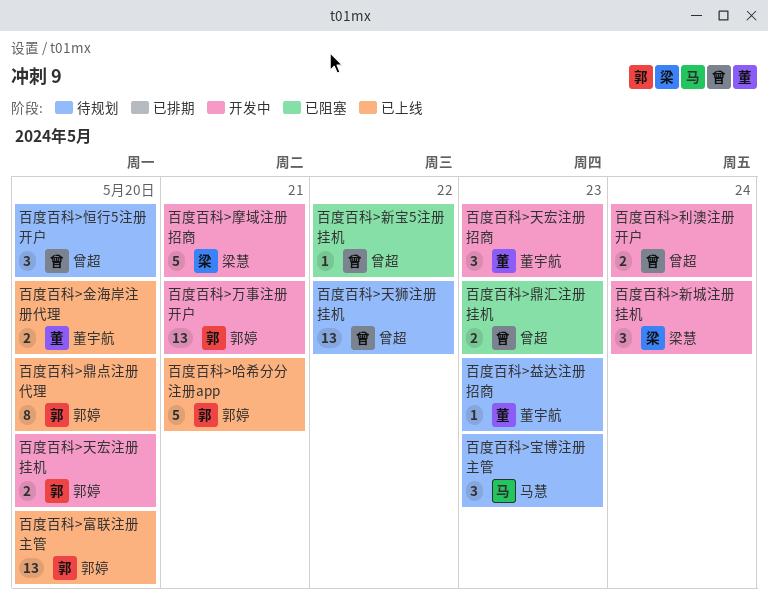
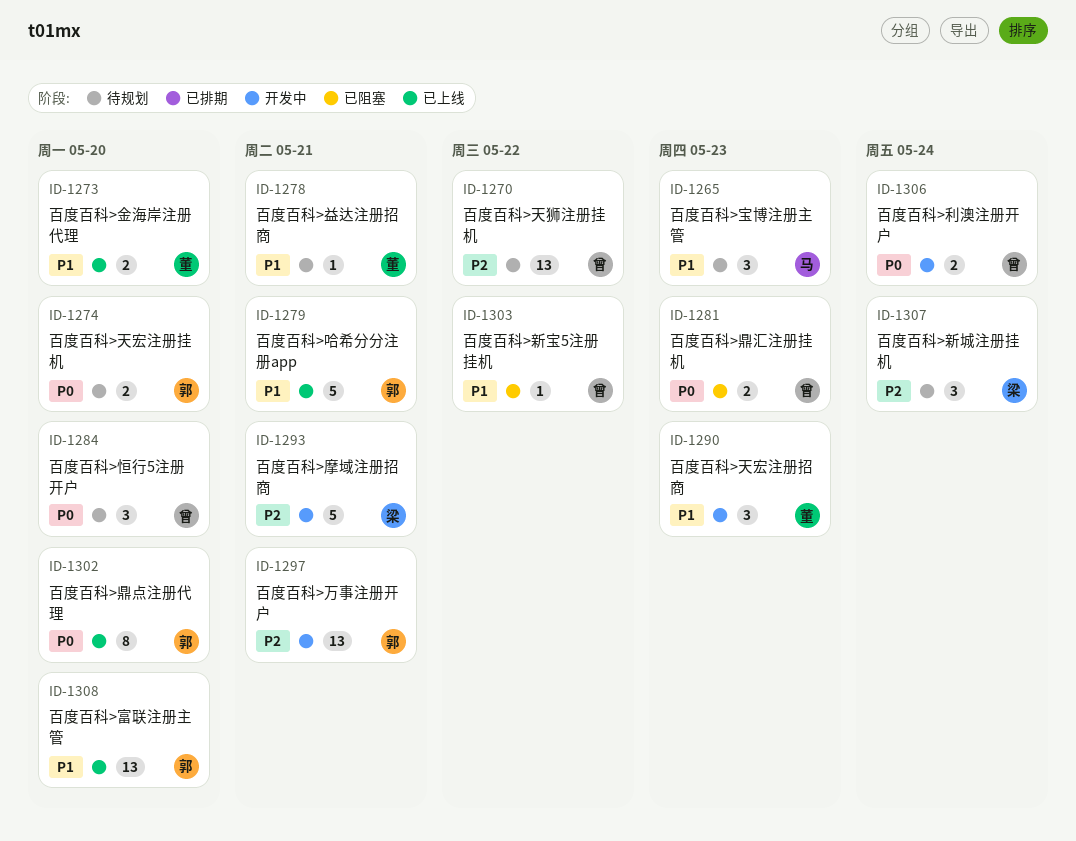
百度百科>天宏注册挂机, status: 开发中 -> 待规划
百度百科>新城注册挂机, status: 开发中 -> 待规划
百度百科>益达注册招商, due: May 23 -> May 21

